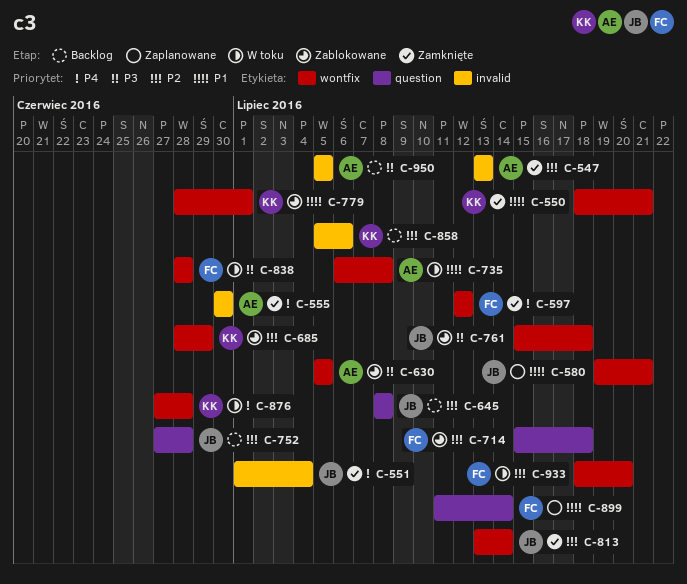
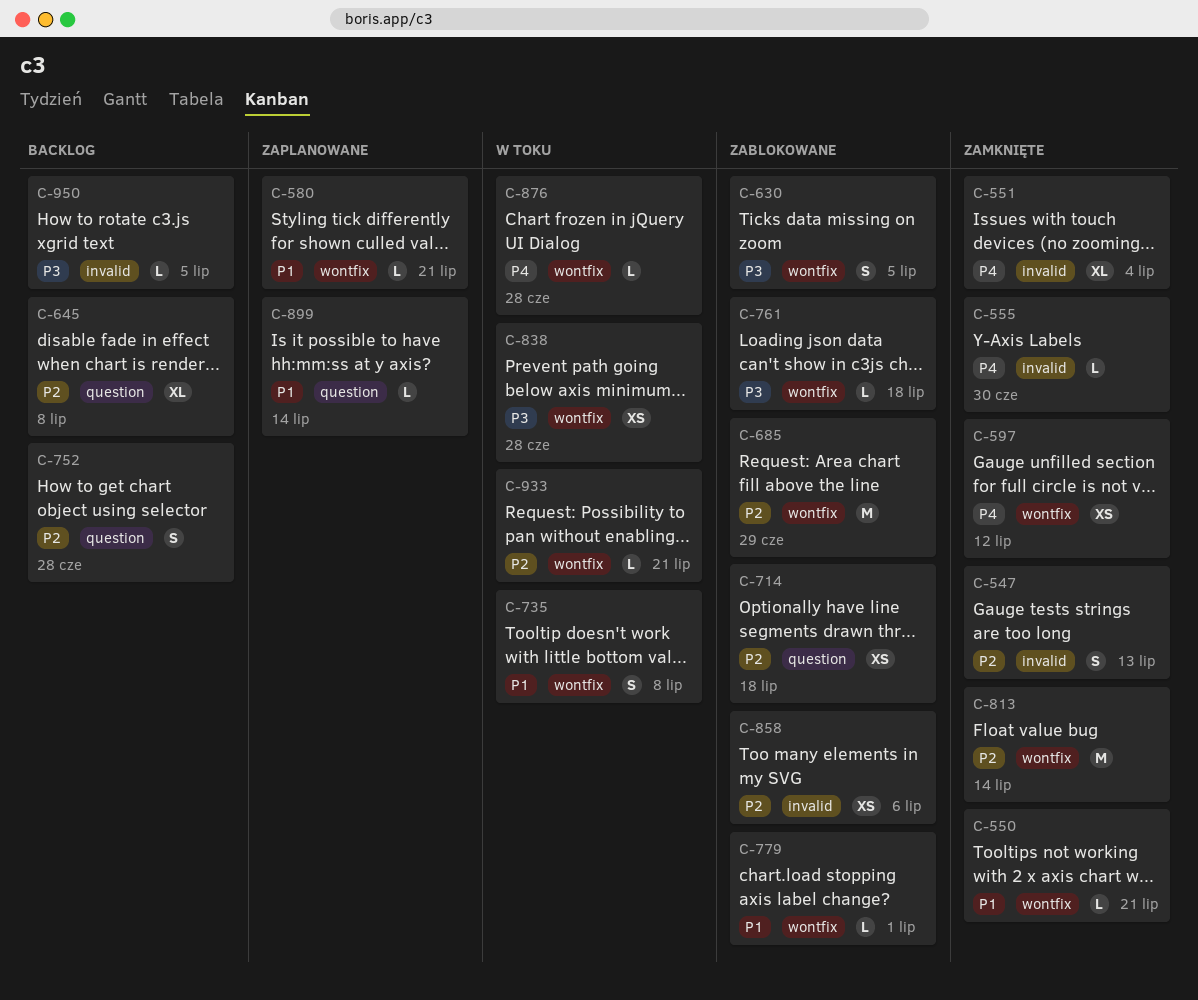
C-858, status: Backlog -> Zablokowane
C-933, due: Jul 20 -> Jul 21

